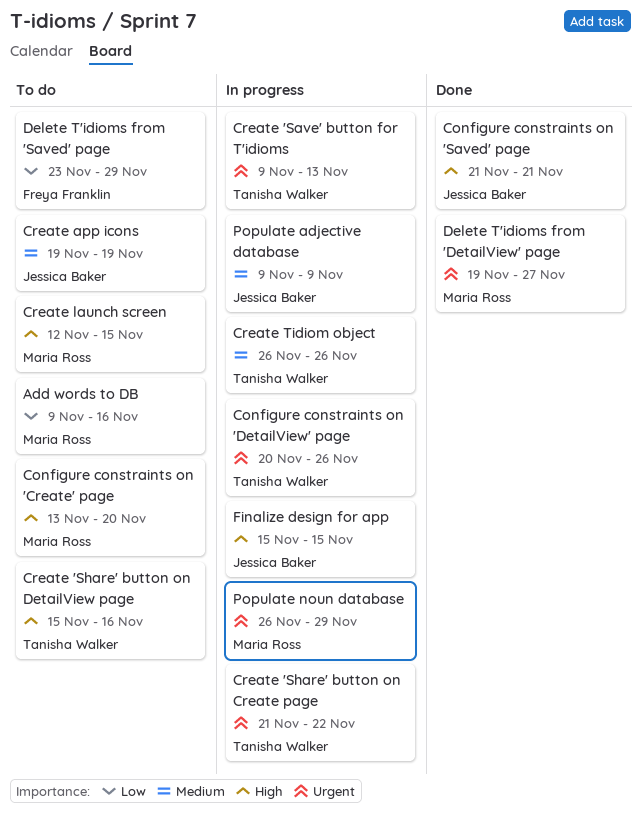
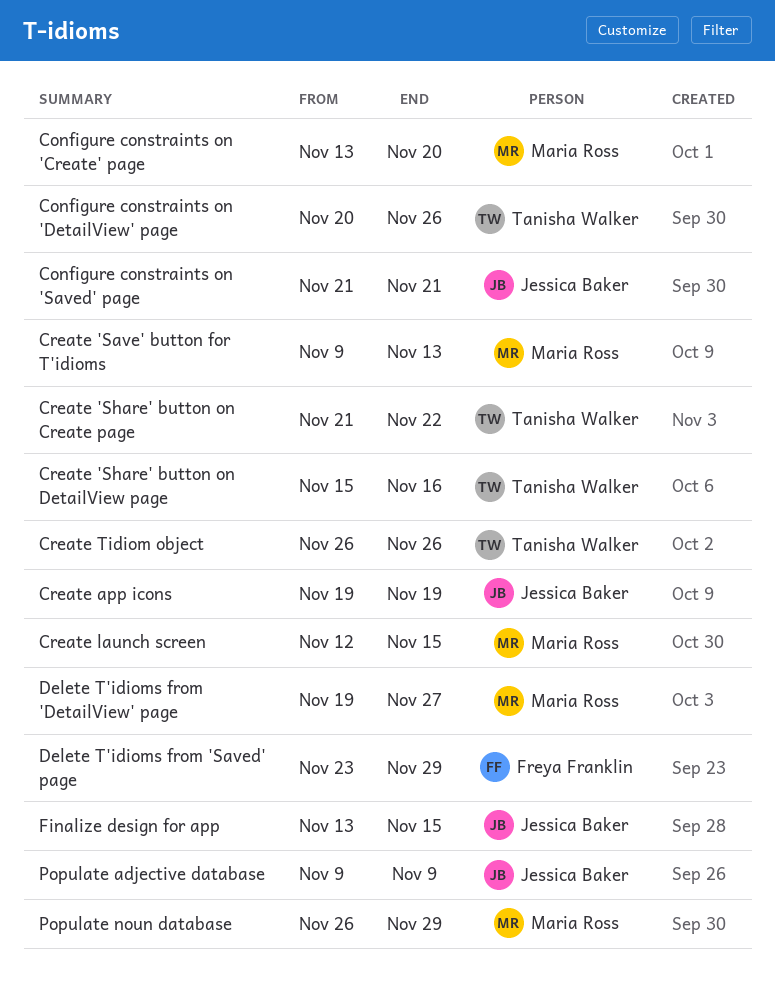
Add words to DB: present -> none
Create 'Save' button for T'idioms, owner: Tanisha Walker -> Maria Ross
Finalize design for app, start: Nov 15 -> Nov 13

